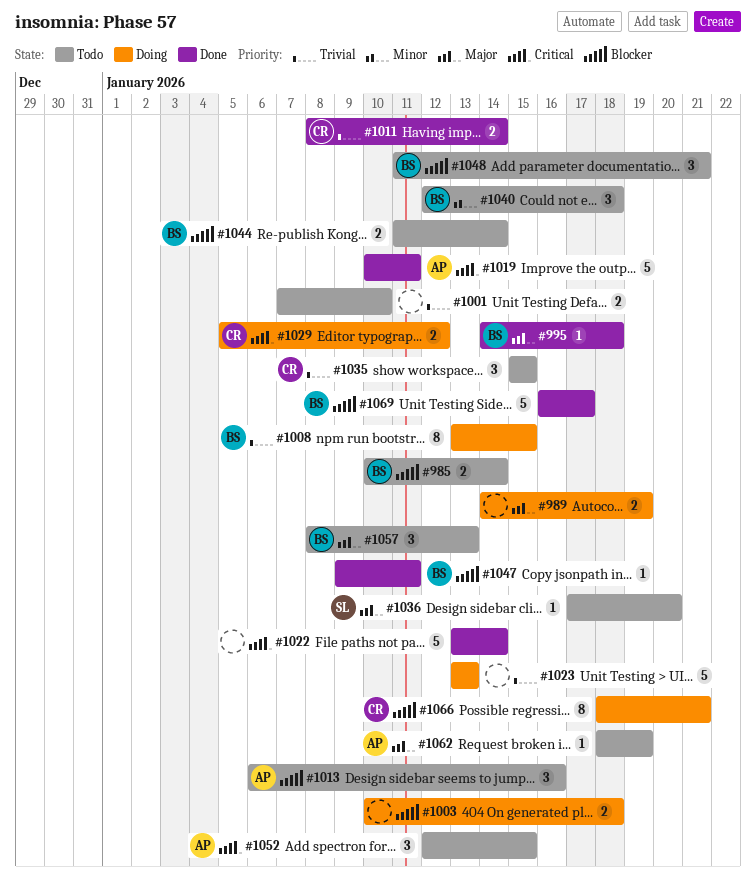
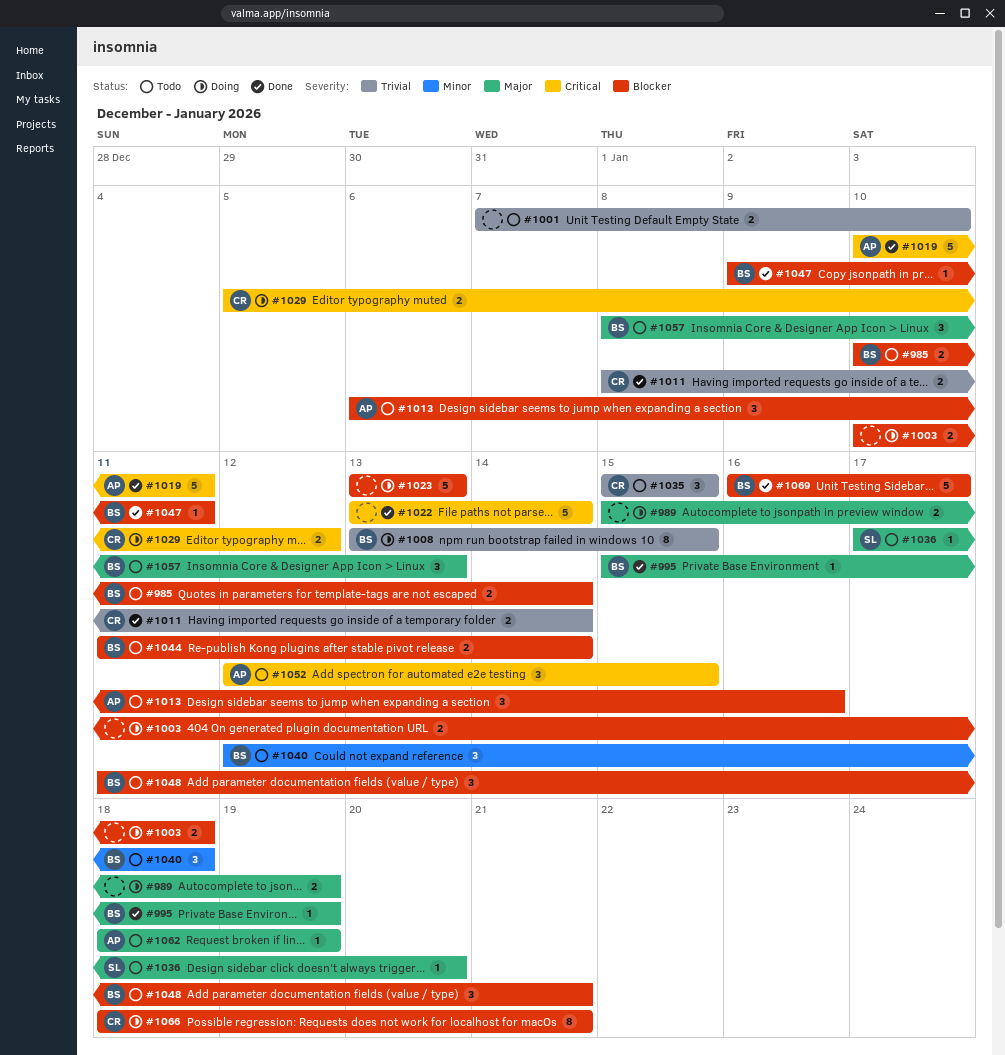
#989, start: Jan 14 -> Jan 15
#995, start: Jan 14 -> Jan 15
#995, due: Jan 18 -> Jan 19
#1023, priority: Trivial -> Blocker

